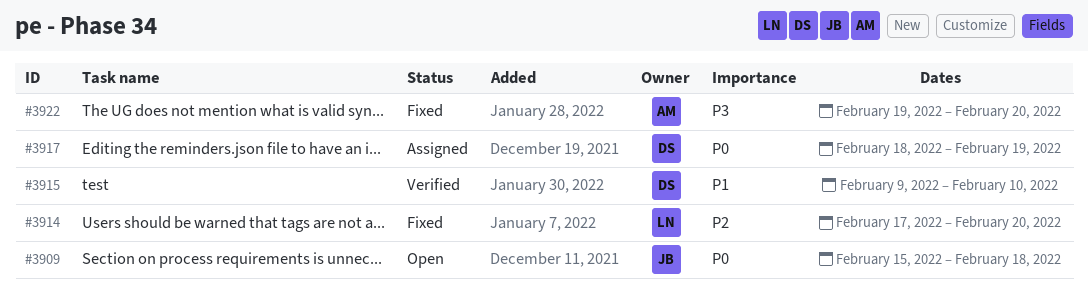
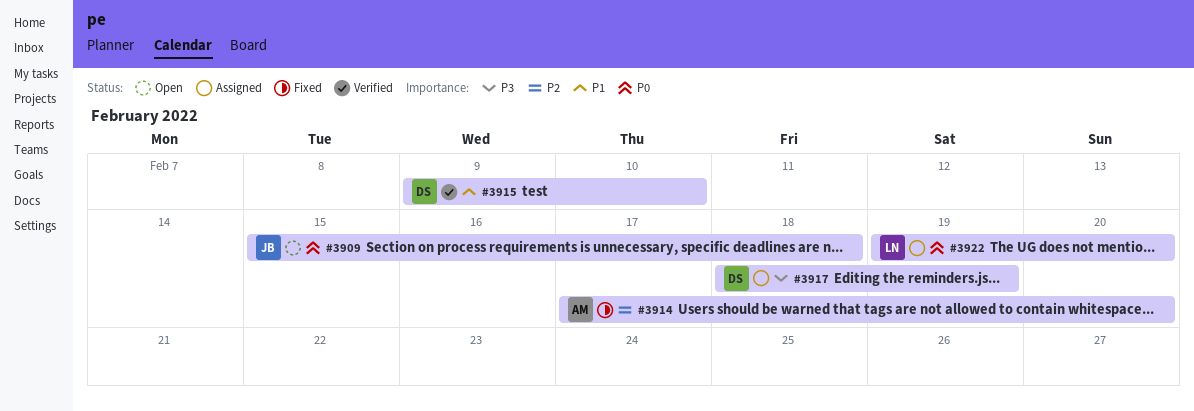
#3914, owner: LN -> AM
#3917, priority: P0 -> P3
#3922, status: Fixed -> Assigned
#3922, owner: AM -> LN
#3922, priority: P3 -> P0

